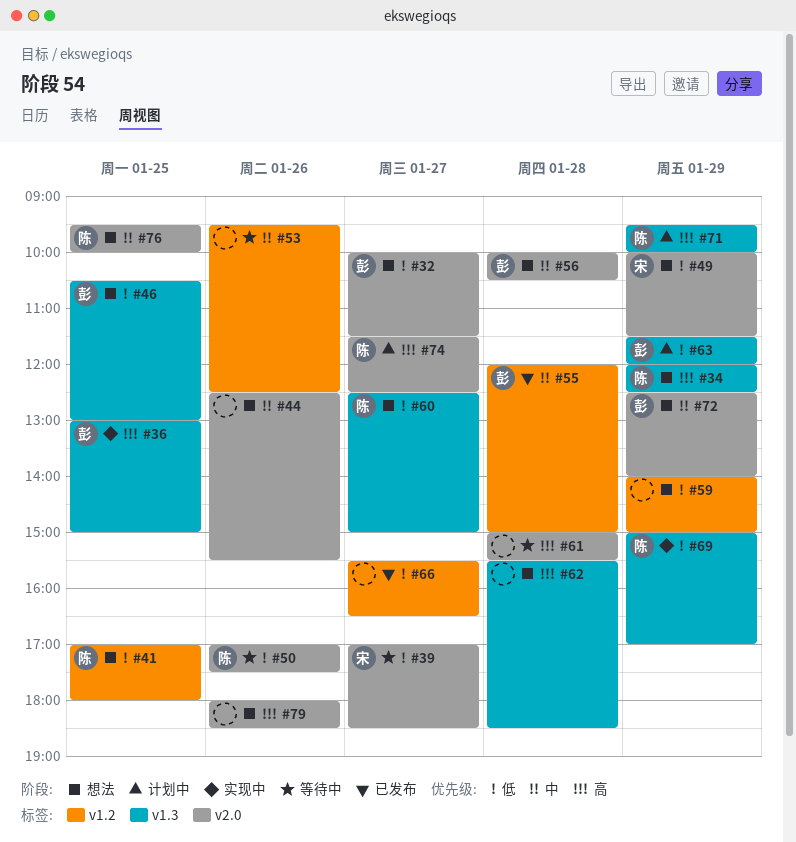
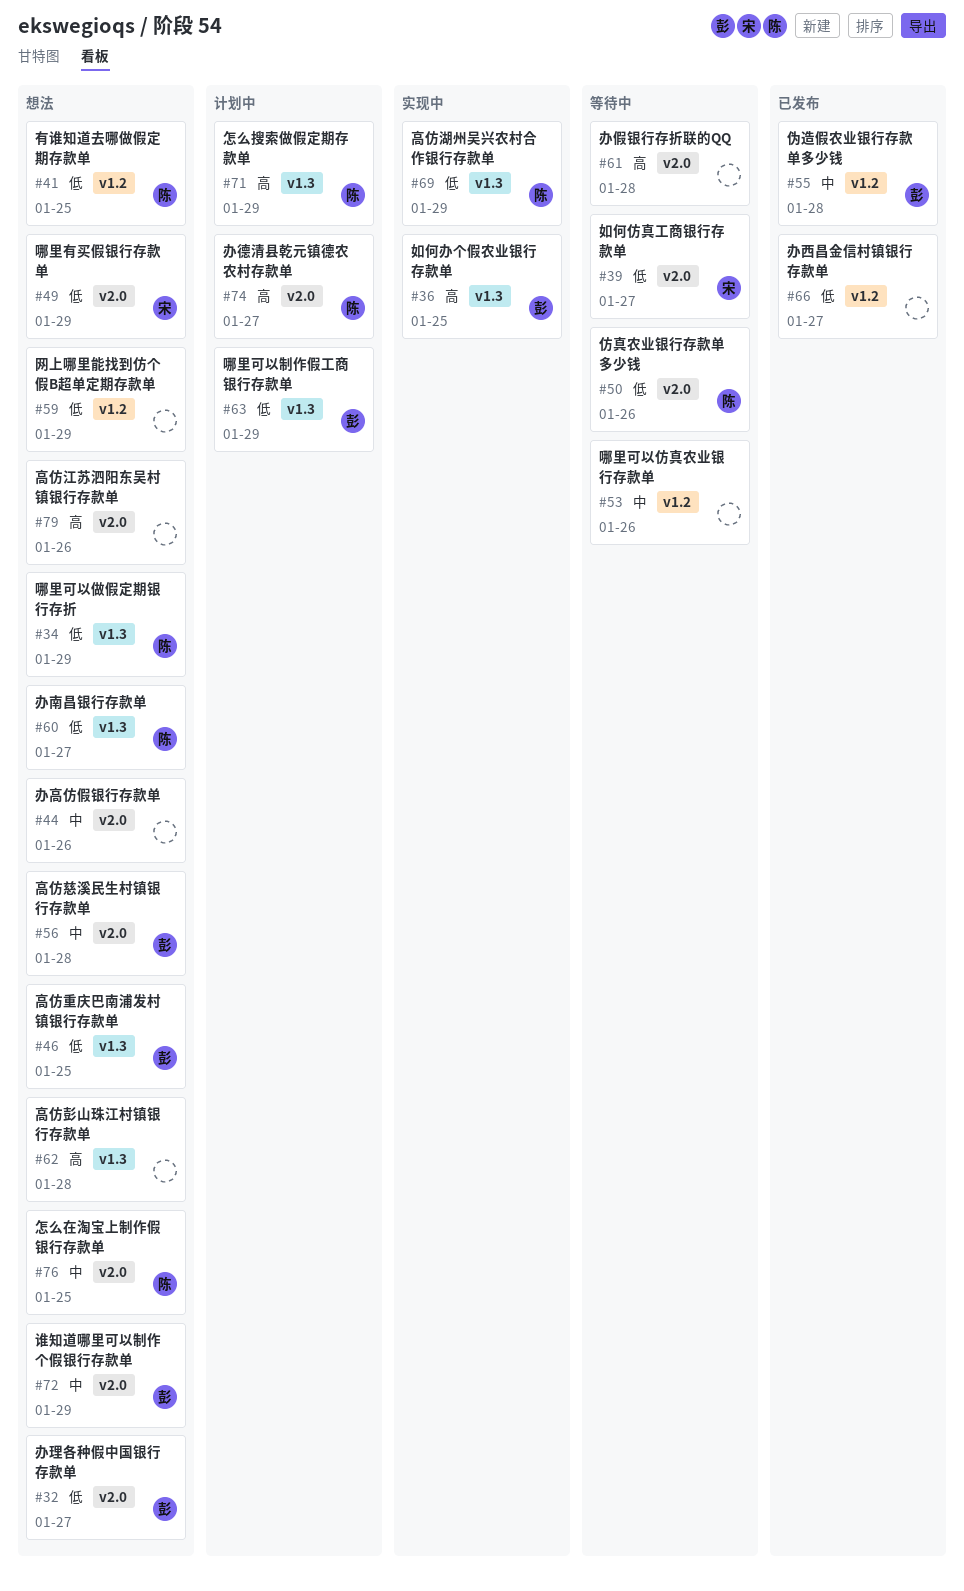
#34, priority: 高 -> 低

